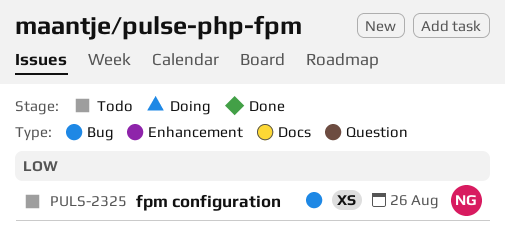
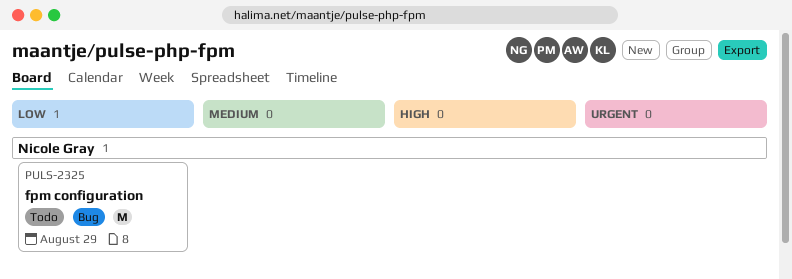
PULS-2325, estimate: XS -> M
PULS-2325, due: Aug 26 -> Aug 29

